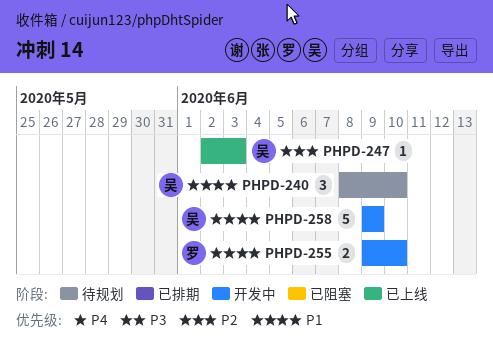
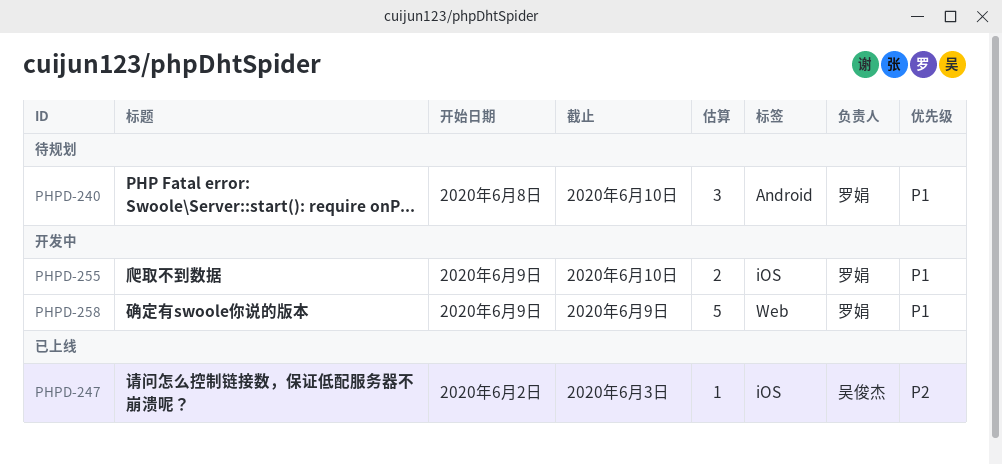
PHPD-240, owner: 吴俊杰 -> 罗娟
PHPD-258, owner: 吴俊杰 -> 罗娟

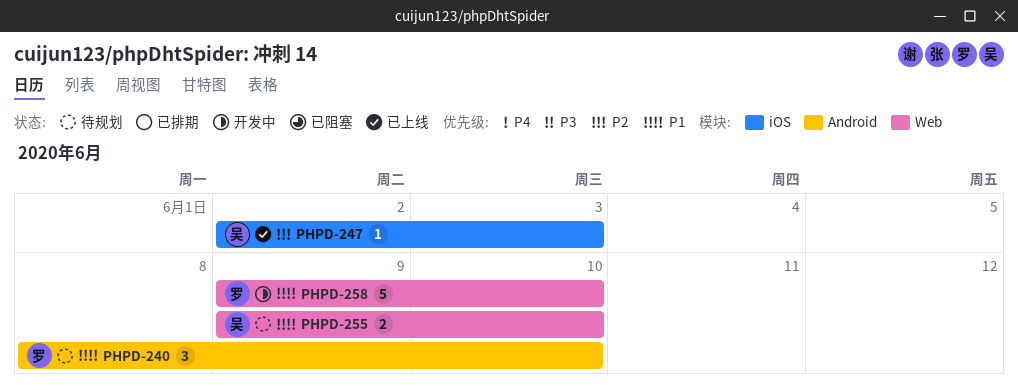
PHPD-255, status: 开发中 -> 待规划
PHPD-255, owner: 罗娟 -> 吴俊杰
PHPD-255, label: iOS -> Web
PHPD-258, due: Jun 9 -> Jun 10

